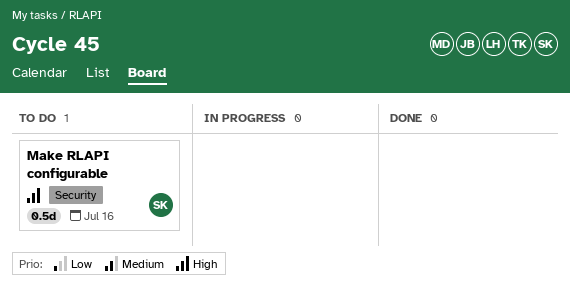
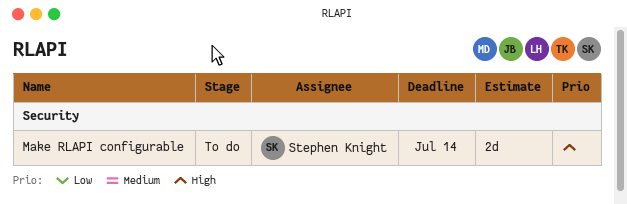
Make RLAPI configurable, estimate: 0.5d -> 2d
Make RLAPI configurable, due: Jul 16 -> Jul 14

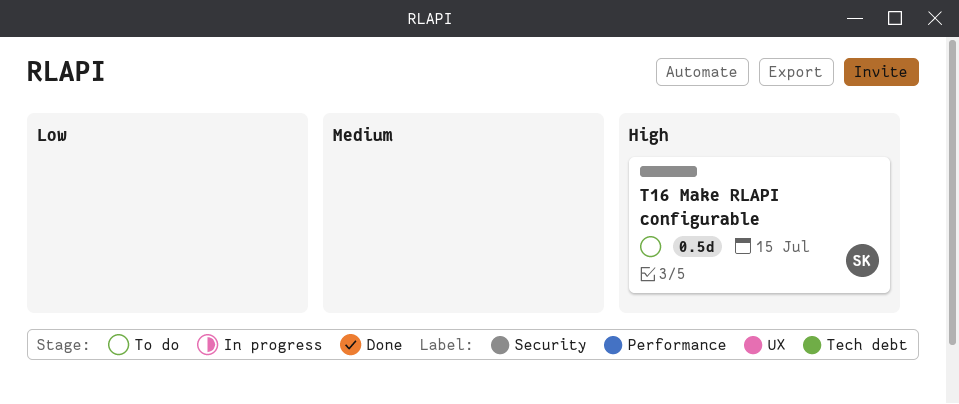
Make RLAPI configurable, estimate: 2d -> 0.5d
Make RLAPI configurable, due: Jul 14 -> Jul 15

